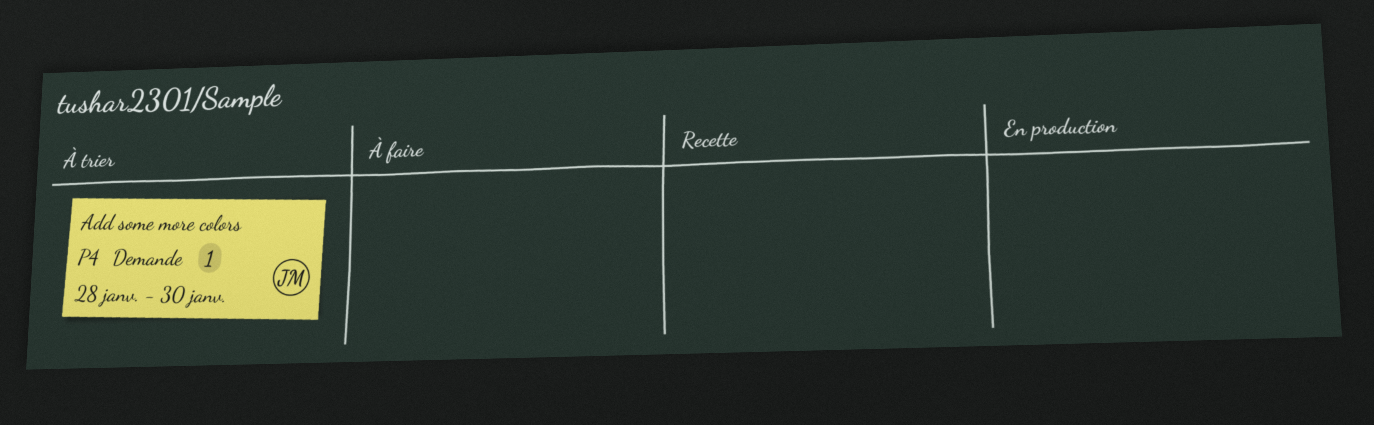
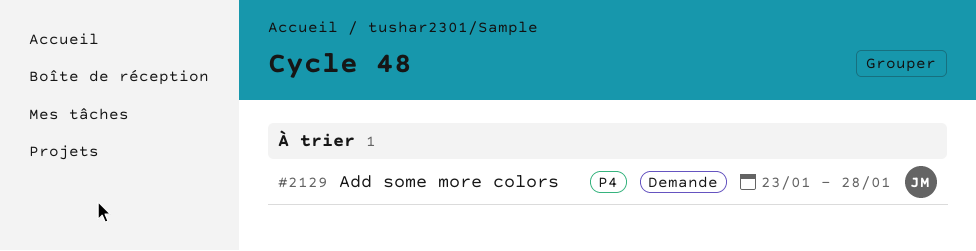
Add some more colors, start: Jan 28 -> Jan 23
Add some more colors, due: Jan 30 -> Jan 28

